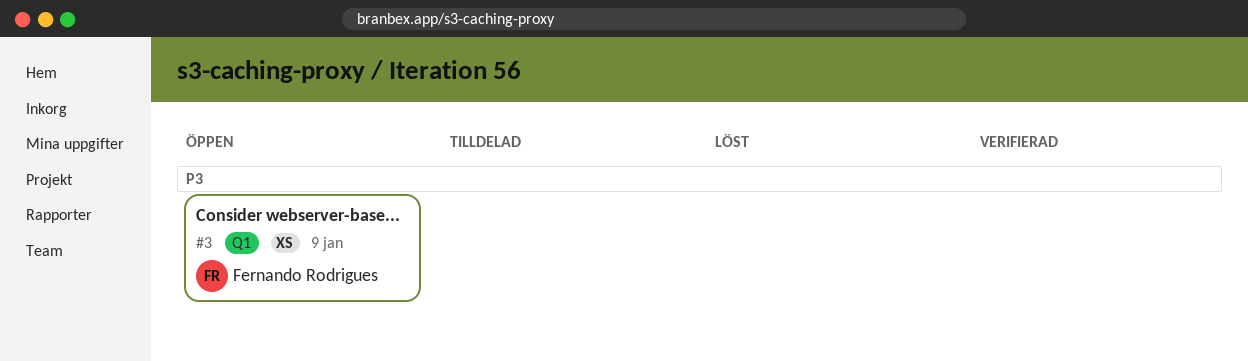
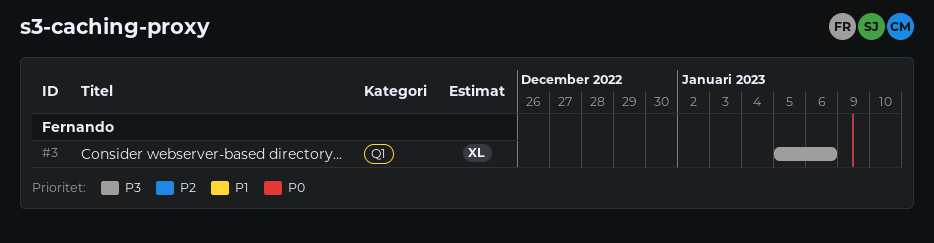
#3, estimate: XS -> XL
#3, due: Jan 9 -> Jan 6

